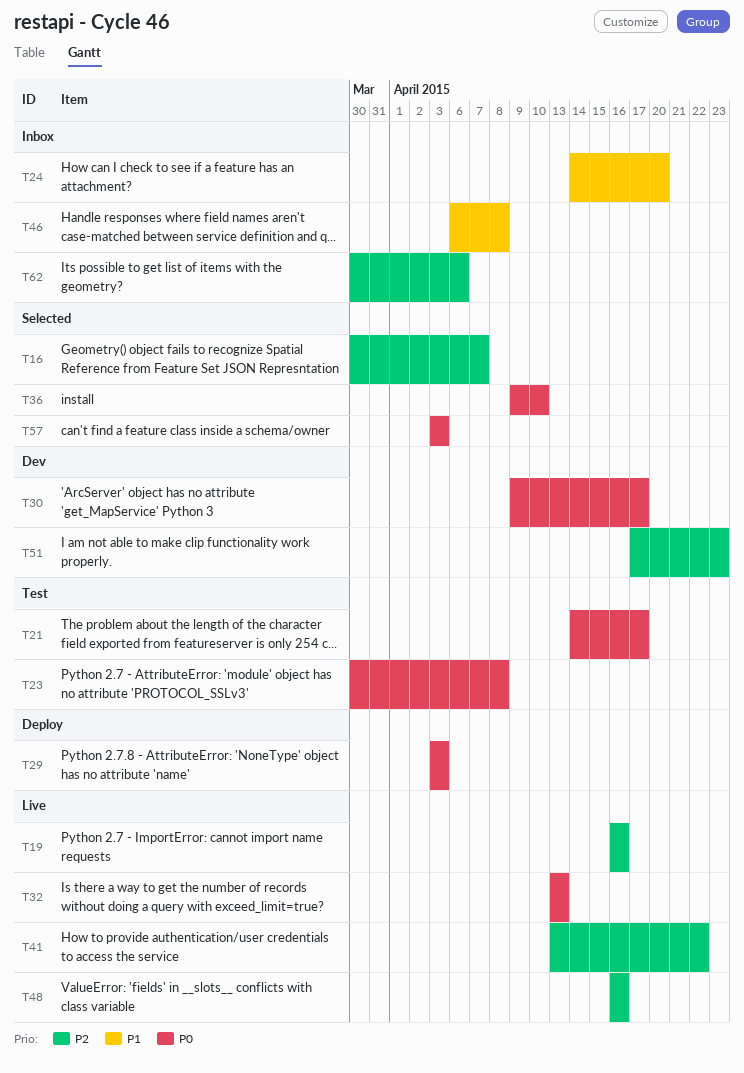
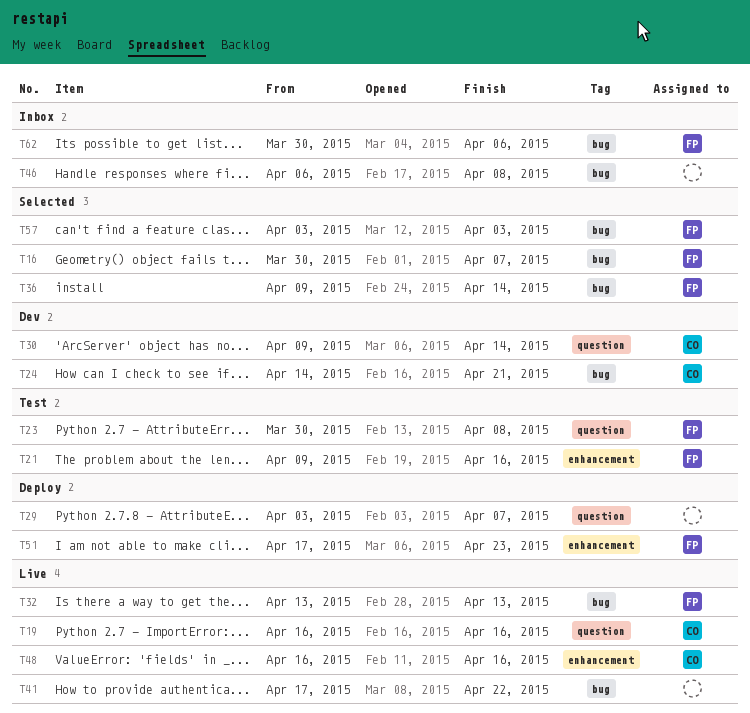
T21, start: Apr 14 -> Apr 9
T21, due: Apr 17 -> Apr 16
T24, status: Inbox -> Dev
T24, due: Apr 20 -> Apr 21
T29, due: Apr 3 -> Apr 7
T30, due: Apr 17 -> Apr 14
T36, due: Apr 10 -> Apr 14
T41, start: Apr 13 -> Apr 17
T51, status: Dev -> Deploy

